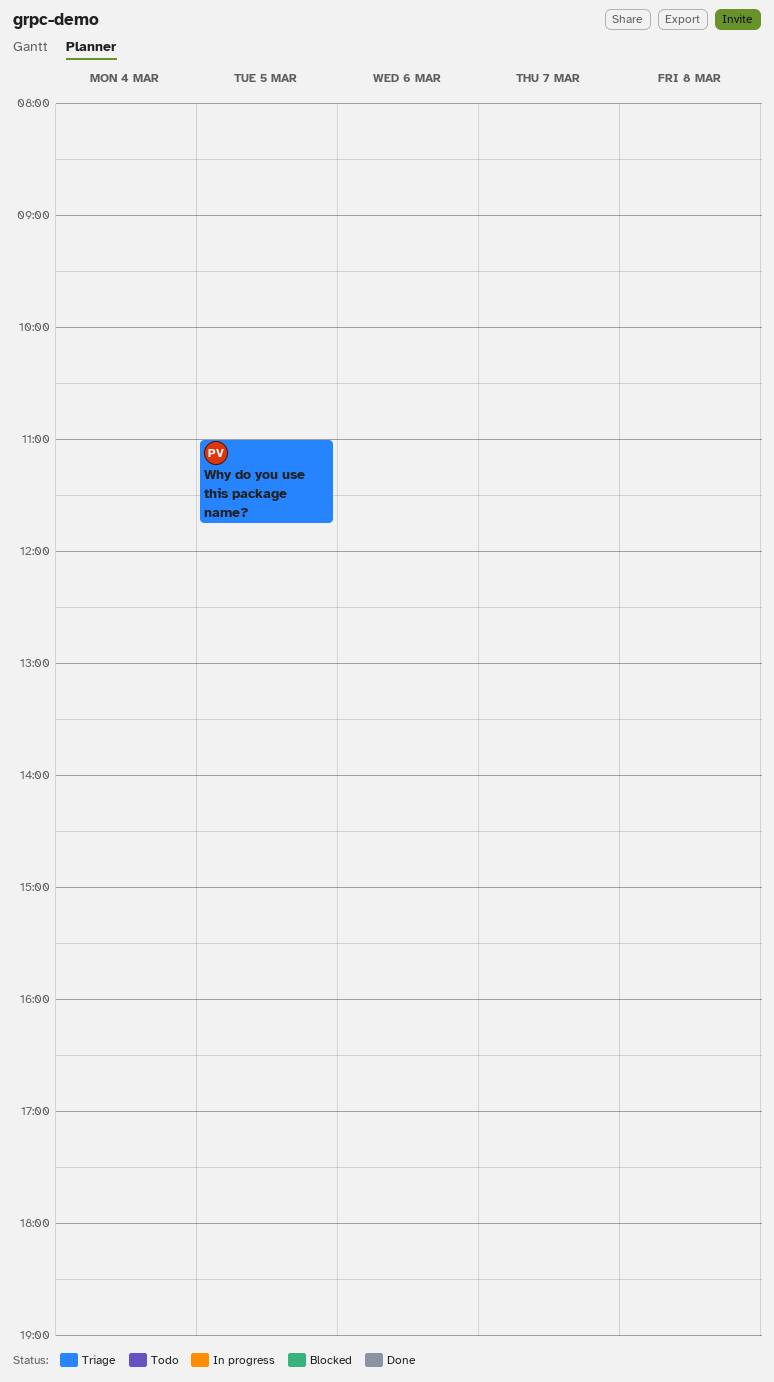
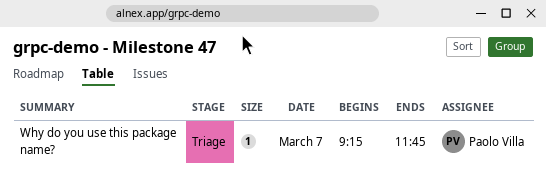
Why do you use this package name?, day: Mar 5 -> Mar 7
Why do you use this package name?, begins: 11:00 -> 09:15

